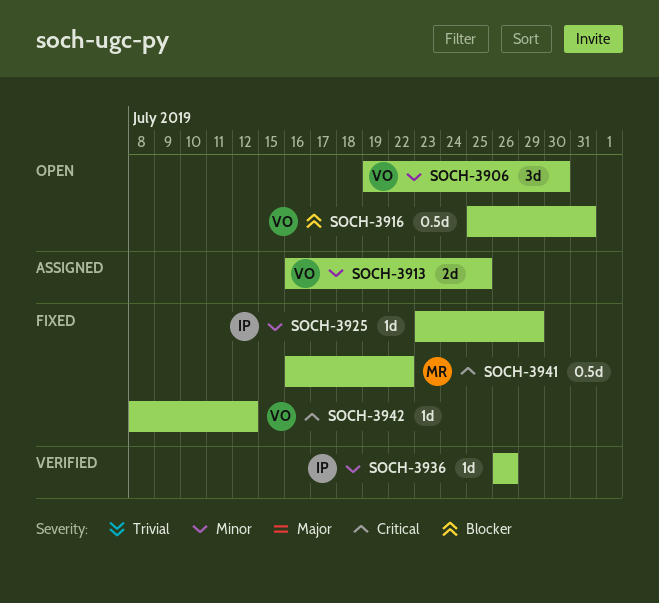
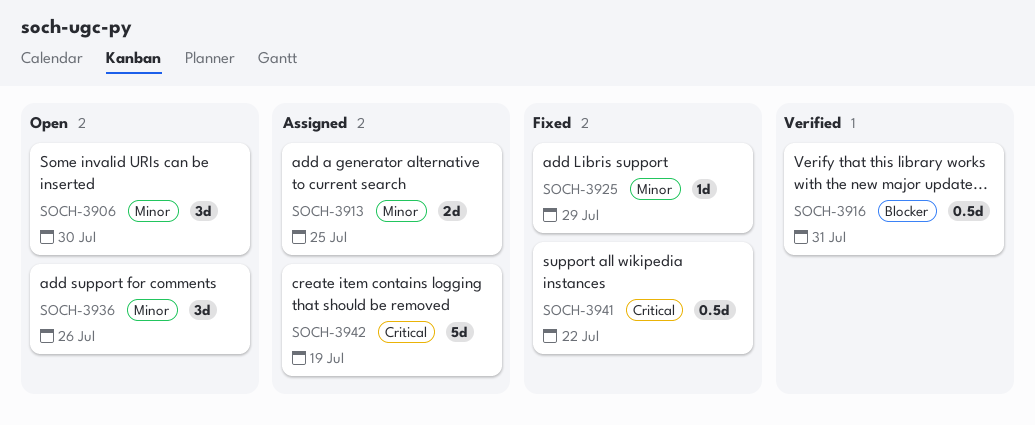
SOCH-3916, status: Open -> Verified
SOCH-3936, status: Verified -> Open
SOCH-3936, estimate: 1d -> 3d
SOCH-3942, status: Fixed -> Assigned
SOCH-3942, estimate: 1d -> 5d
SOCH-3942, due: Jul 12 -> Jul 19

